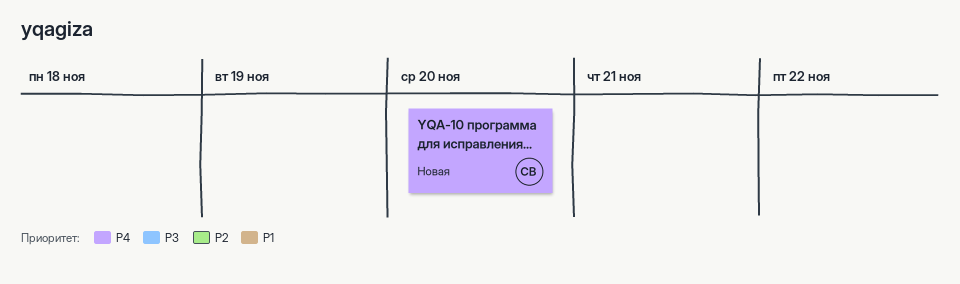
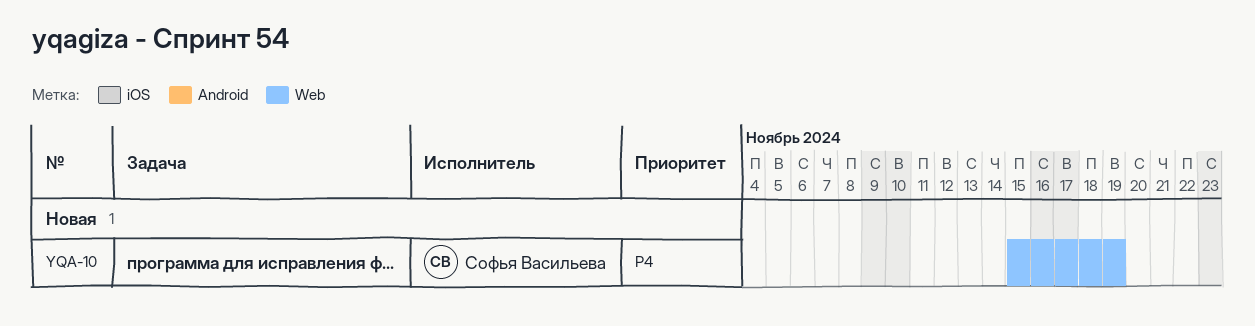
YQA-10, due: Nov 20 -> Nov 19

